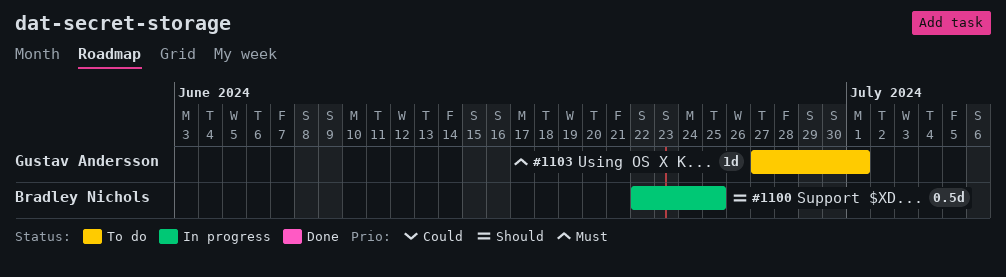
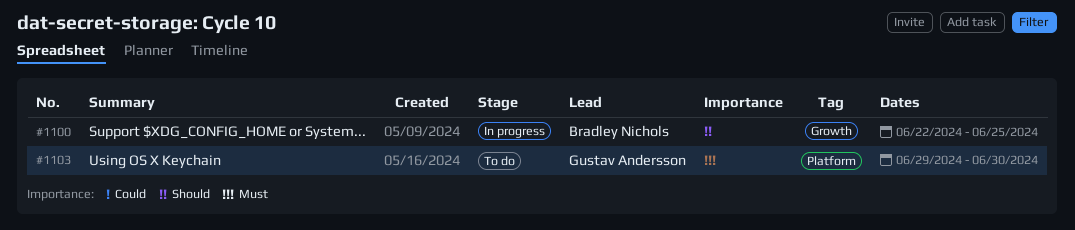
#1103, start: Jun 27 -> Jun 29
#1103, due: Jul 1 -> Jun 30

